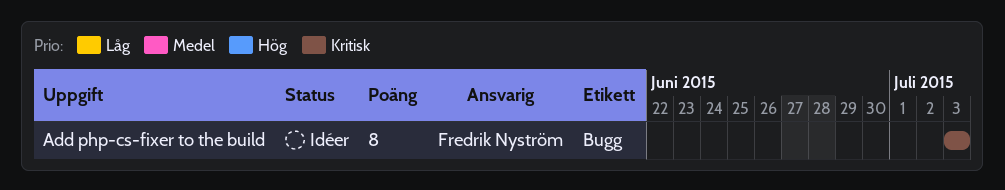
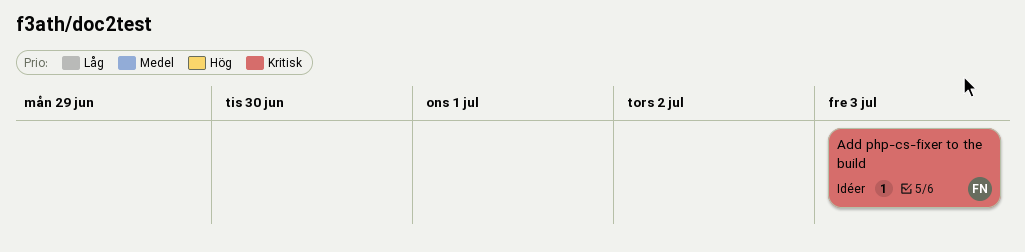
Add php-cs-fixer to the build, estimate: 8 -> 1

